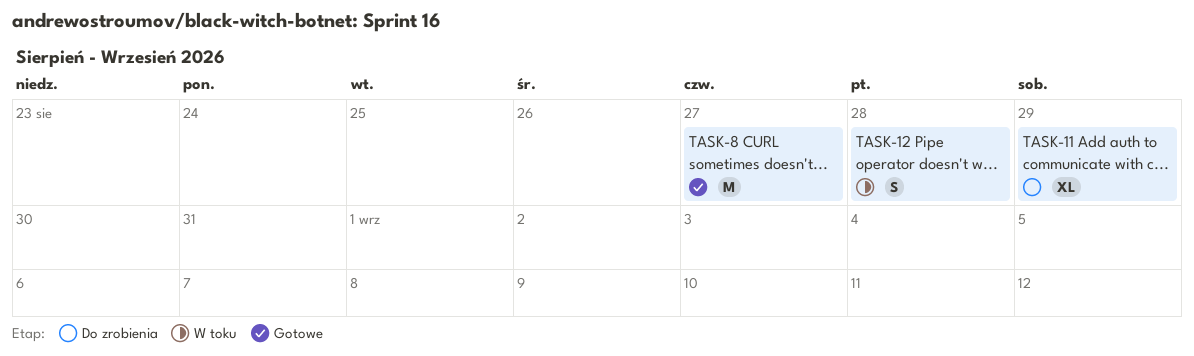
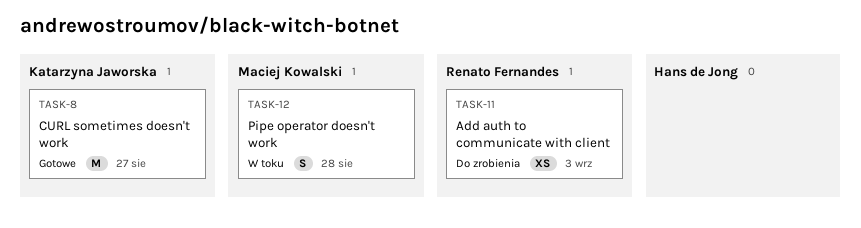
TASK-11, estimate: XL -> XS
TASK-11, due: Aug 29 -> Sep 3

